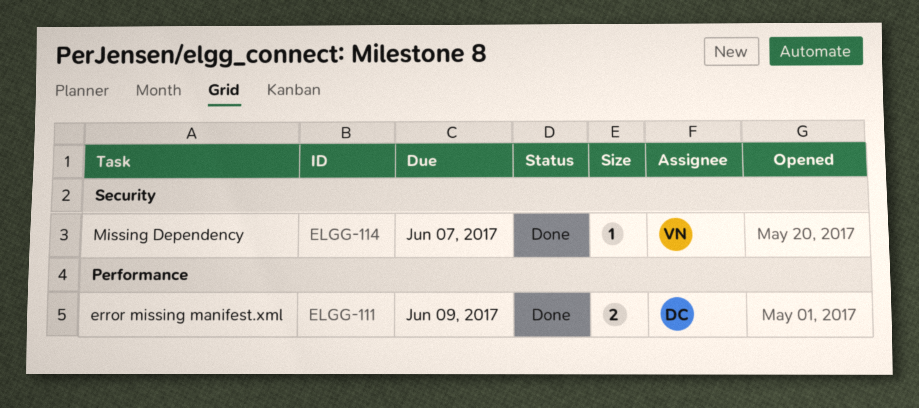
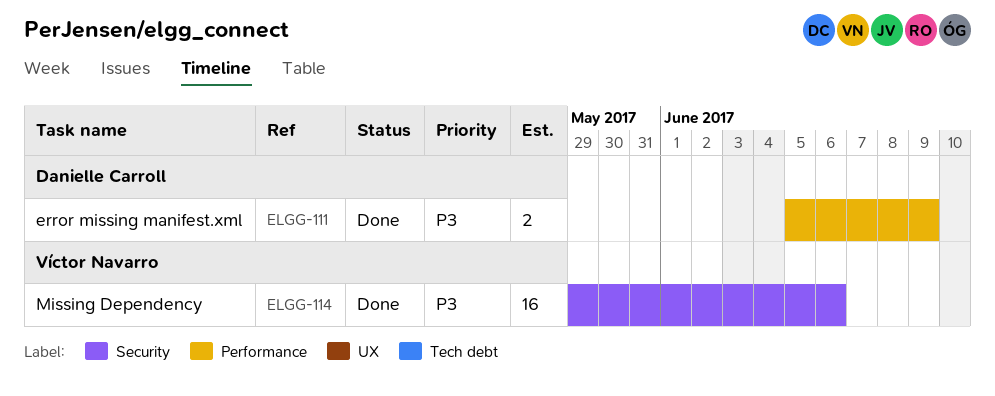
ELGG-114, estimate: 1 -> 16
ELGG-114, due: Jun 7 -> Jun 6

